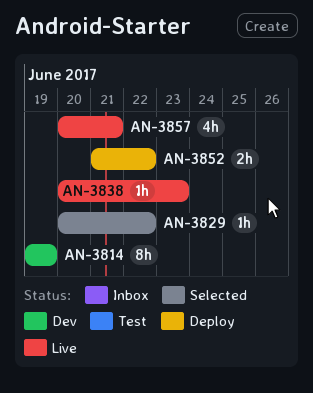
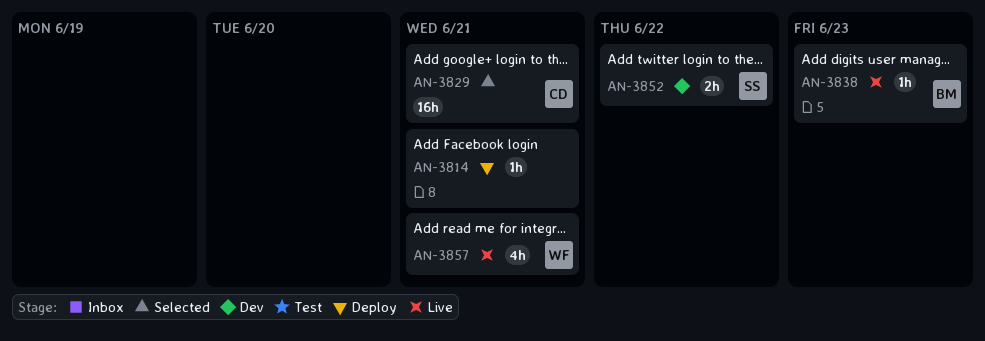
AN-3814, status: Dev -> Deploy
AN-3814, estimate: 8h -> 1h
AN-3814, due: Jun 19 -> Jun 21
AN-3829, estimate: 1h -> 16h
AN-3829, due: Jun 22 -> Jun 21
AN-3852, status: Deploy -> Dev

